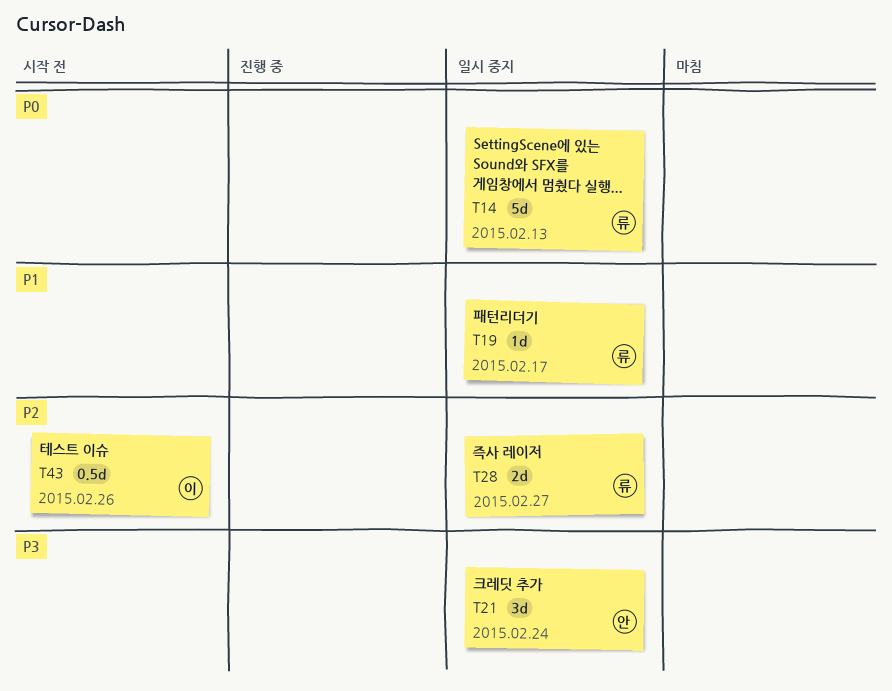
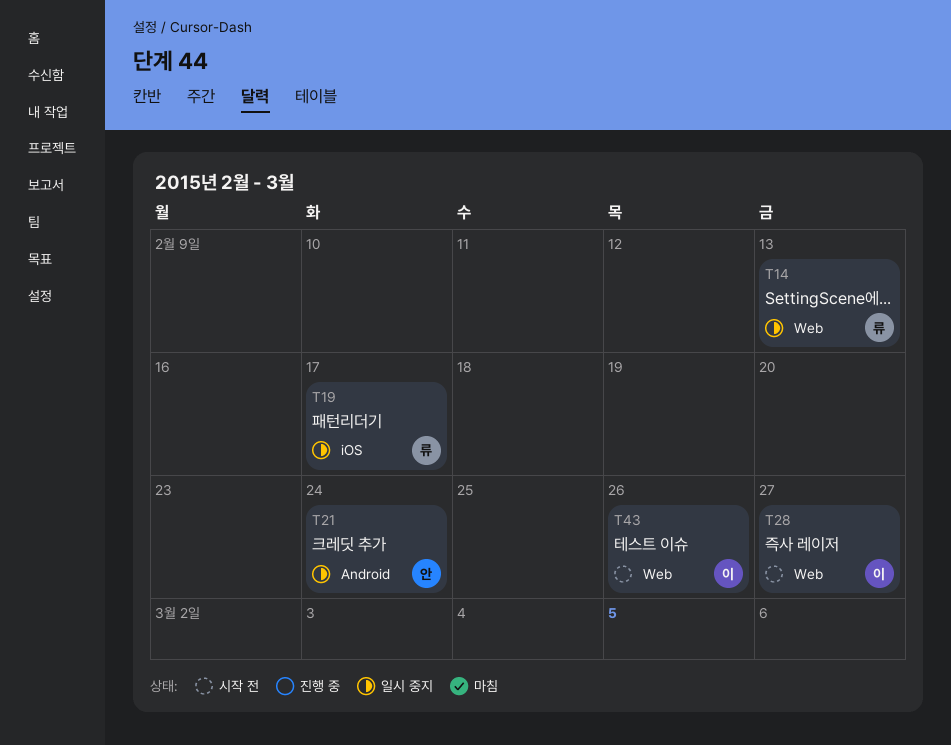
T28, status: 일시 중지 -> 시작 전
T28, owner: 류 -> 이

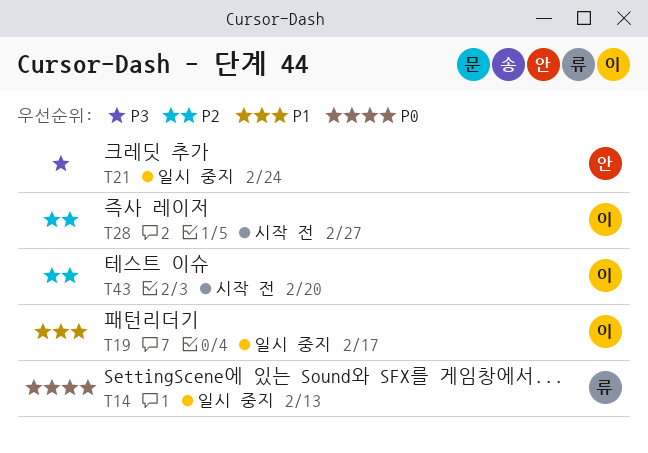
T19, owner: 류 -> 이
T43, due: Feb 26 -> Feb 20

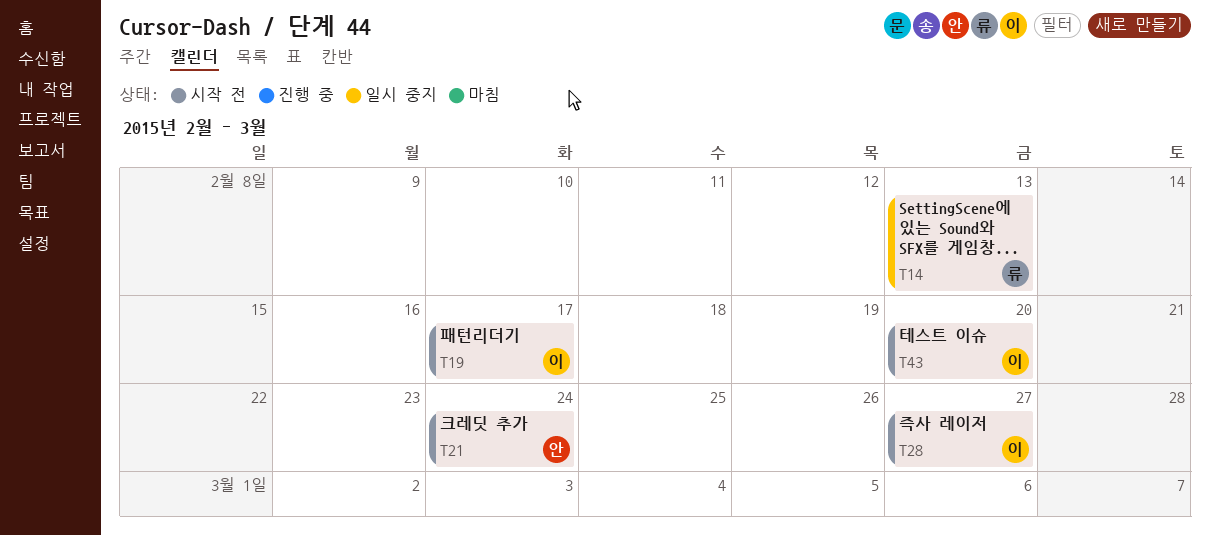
T19, status: 일시 중지 -> 시작 전
T21, status: 일시 중지 -> 시작 전

